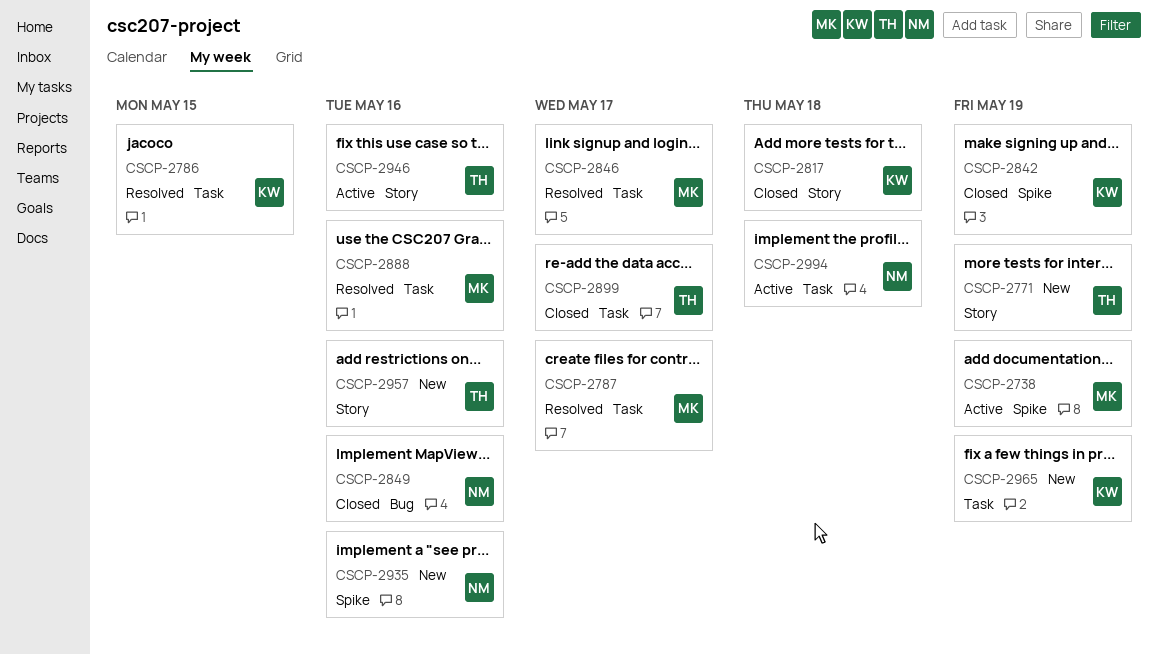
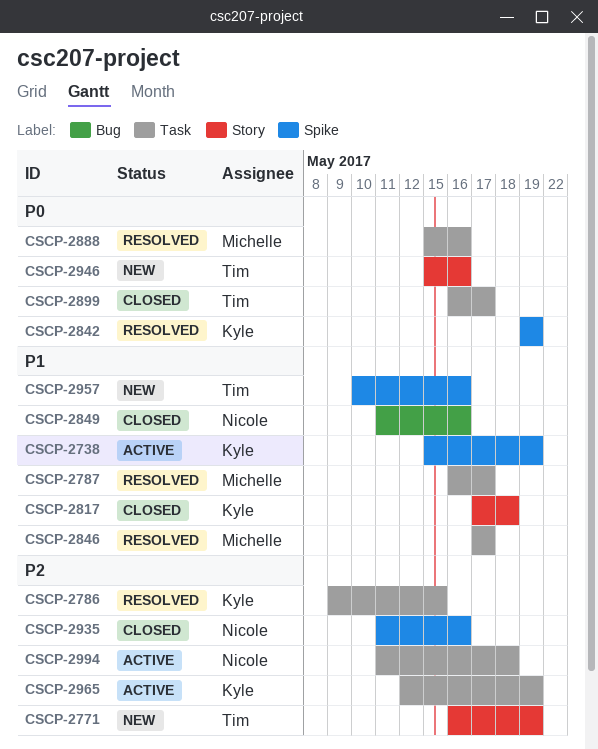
CSCP-2738, owner: Michelle -> Kyle
CSCP-2842, status: Closed -> Resolved
CSCP-2935, status: New -> Closed
CSCP-2946, status: Active -> New
CSCP-2957, label: Story -> Spike
CSCP-2965, status: New -> Active

